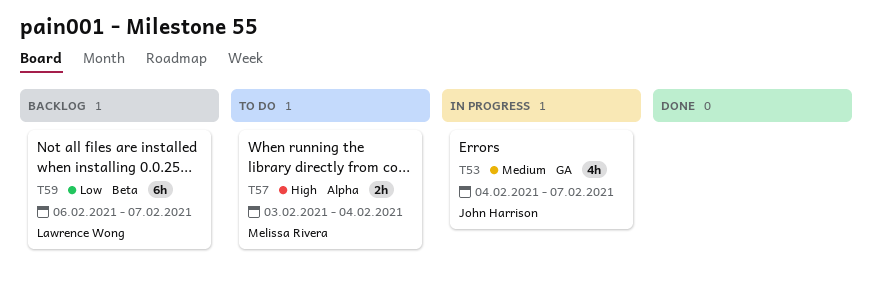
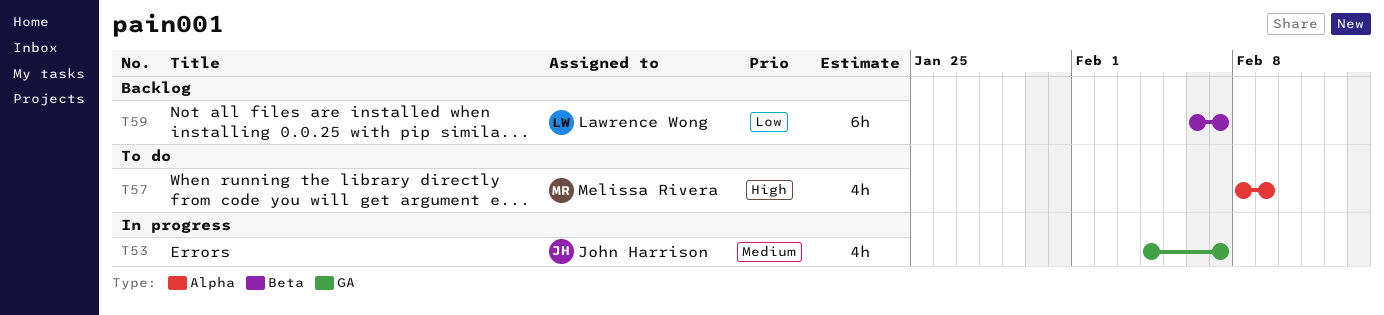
T57, estimate: 2h -> 4h
T57, start: Feb 3 -> Feb 8
T57, due: Feb 4 -> Feb 9

